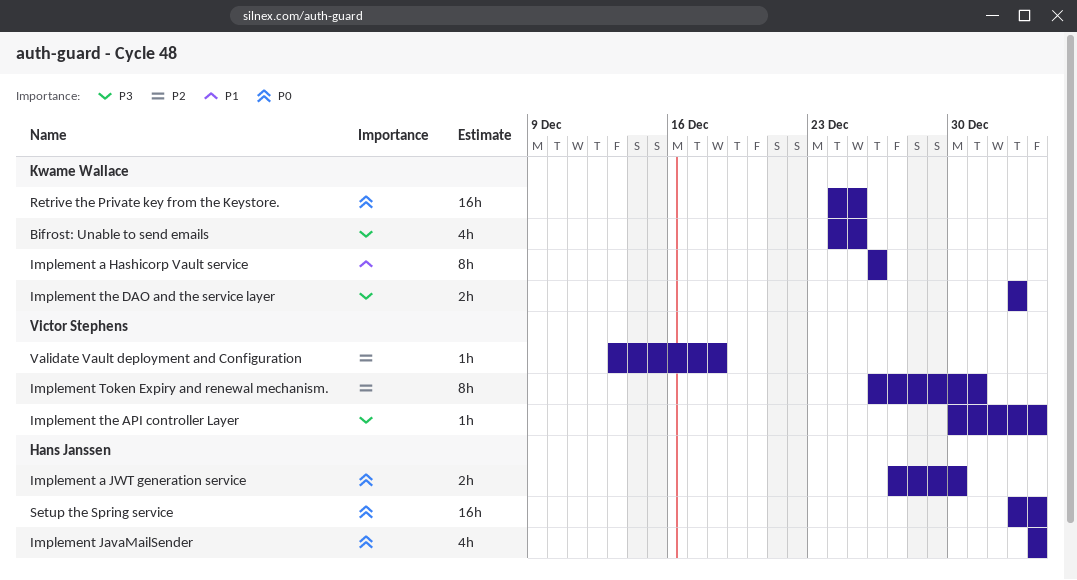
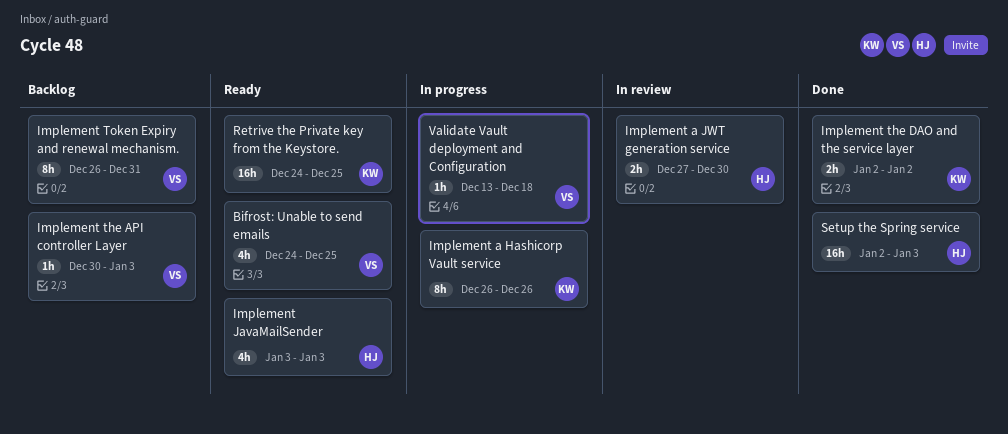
Bifrost: Unable to send emails, owner: Kwame Wallace -> Victor Stephens

